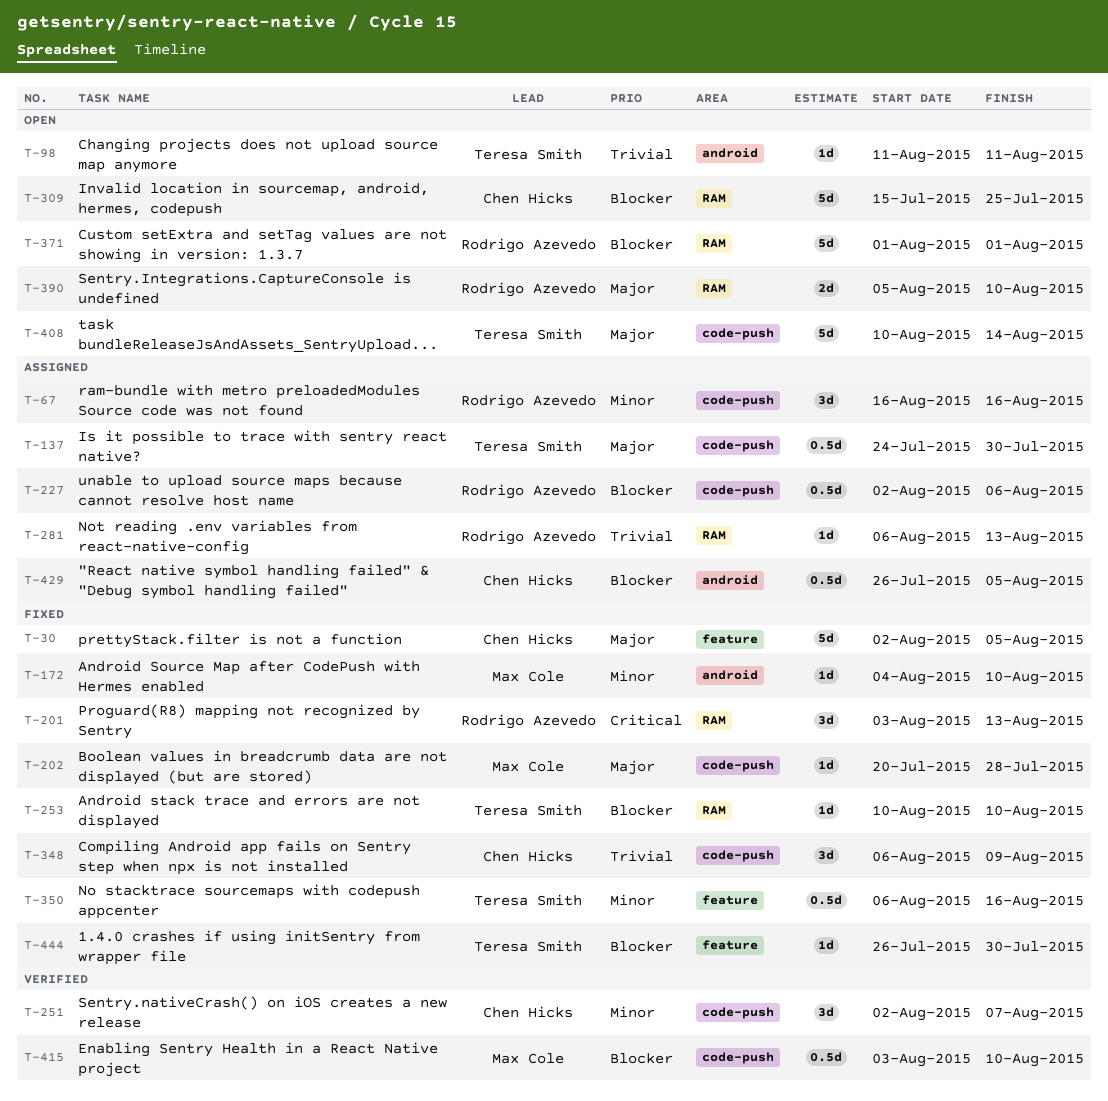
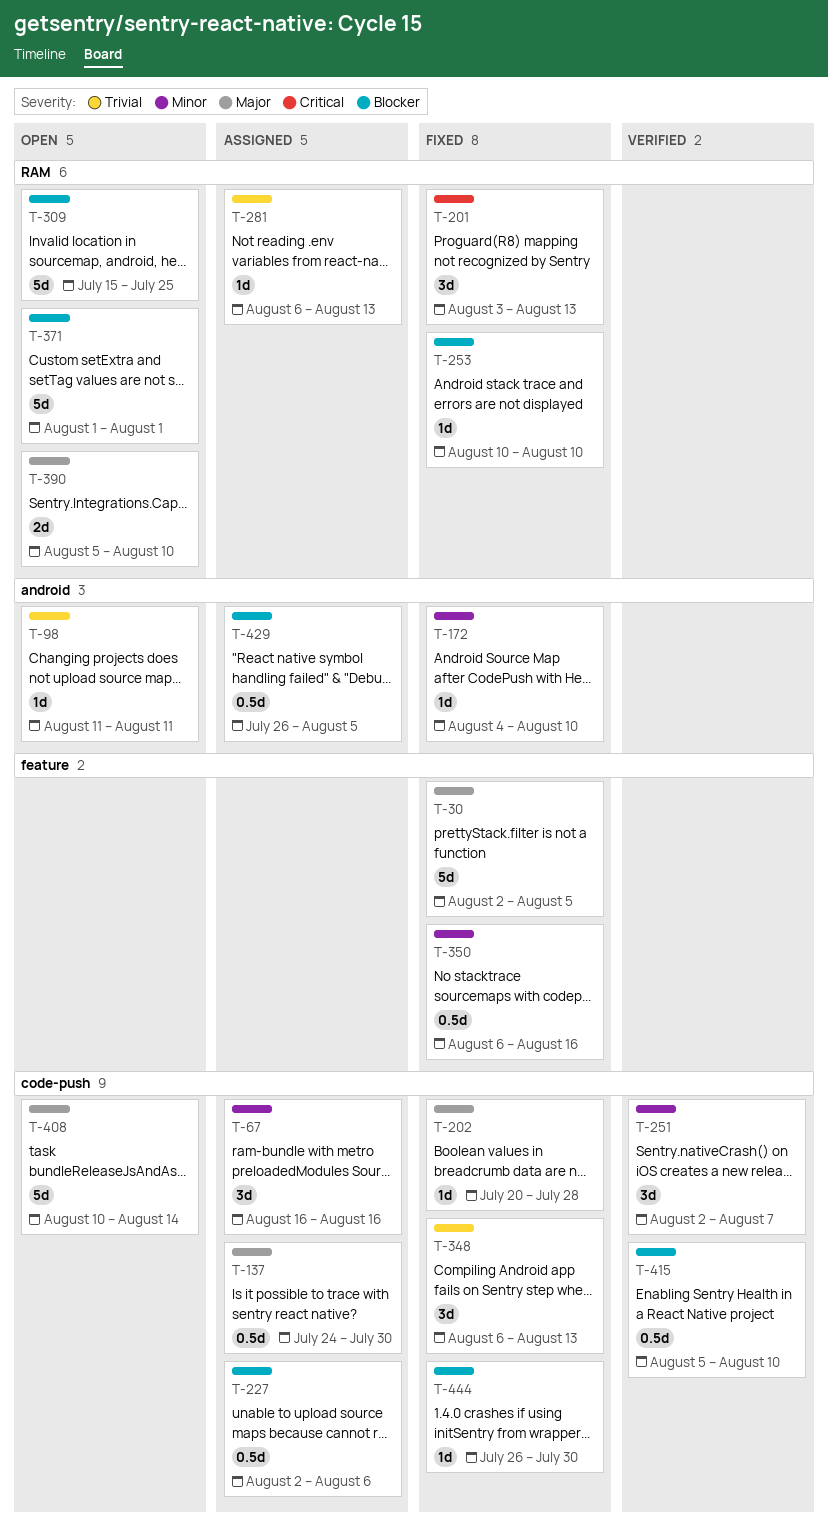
T-348, due: Aug 9 -> Aug 13
T-415, start: Aug 3 -> Aug 5
T-444, label: feature -> code-push

